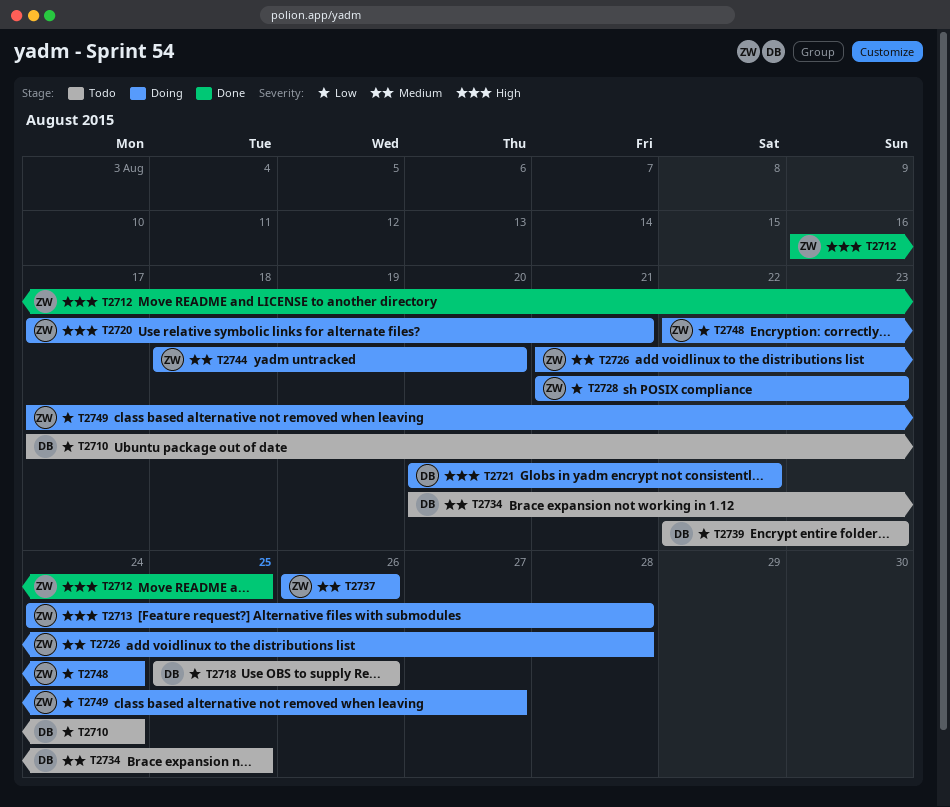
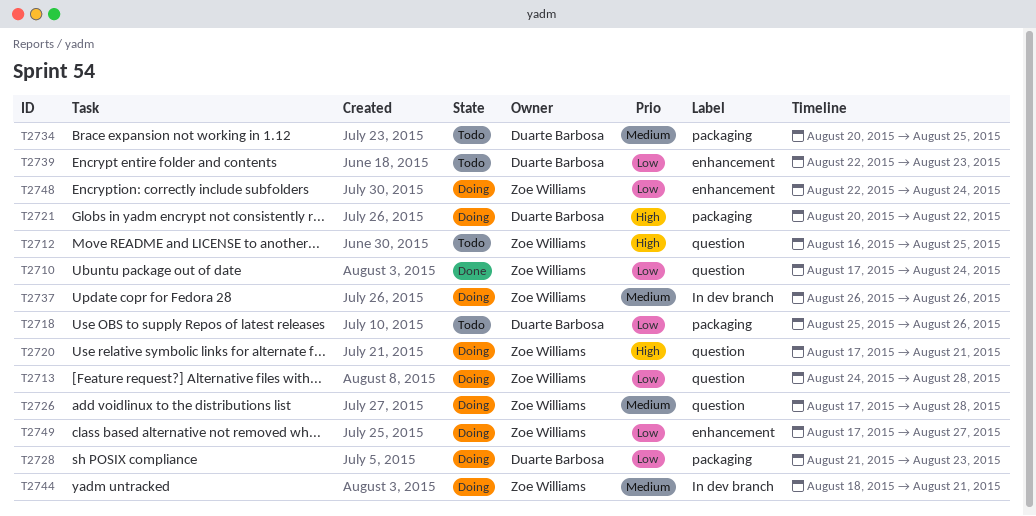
T2710, status: Todo -> Done
T2710, owner: Duarte Barbosa -> Zoe Williams
T2712, status: Done -> Todo
T2713, priority: High -> Low
T2726, start: Aug 21 -> Aug 17
T2728, owner: Zoe Williams -> Duarte Barbosa
T2744, due: Aug 20 -> Aug 21

